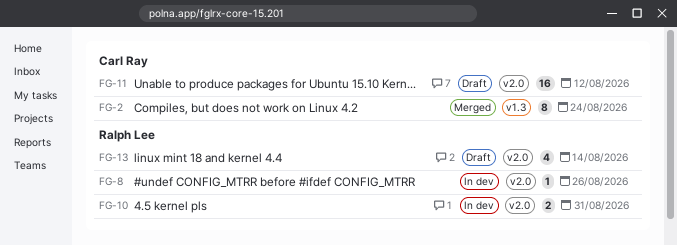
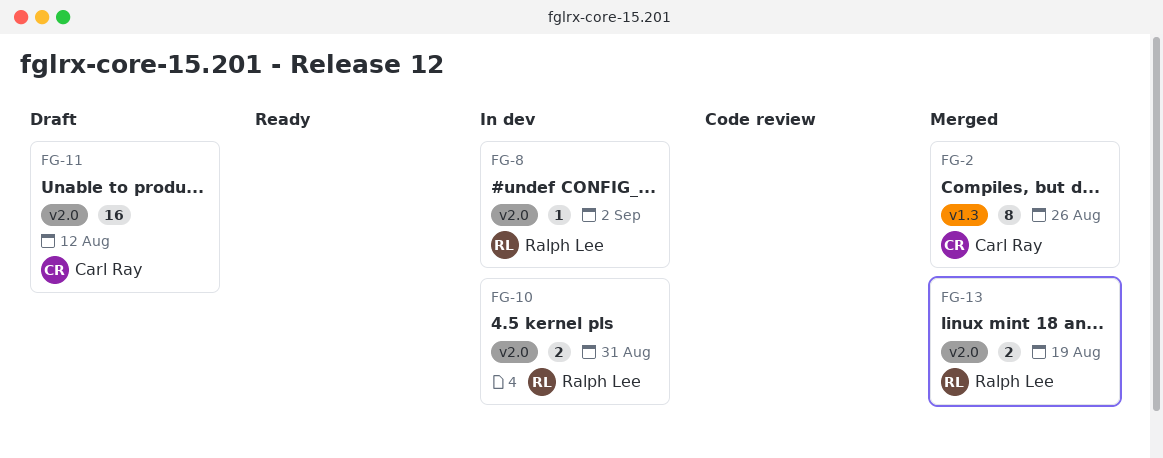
FG-2, due: Aug 24 -> Aug 26
FG-8, due: Aug 26 -> Sep 2
FG-13, status: Draft -> Merged
FG-13, estimate: 4 -> 2
FG-13, due: Aug 14 -> Aug 19

